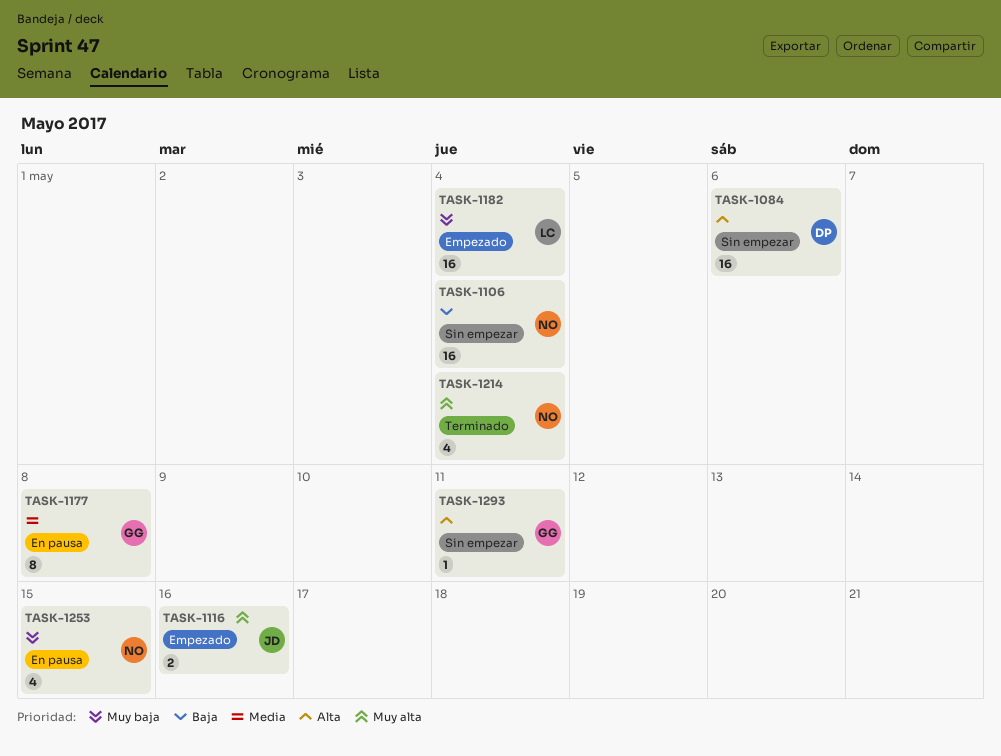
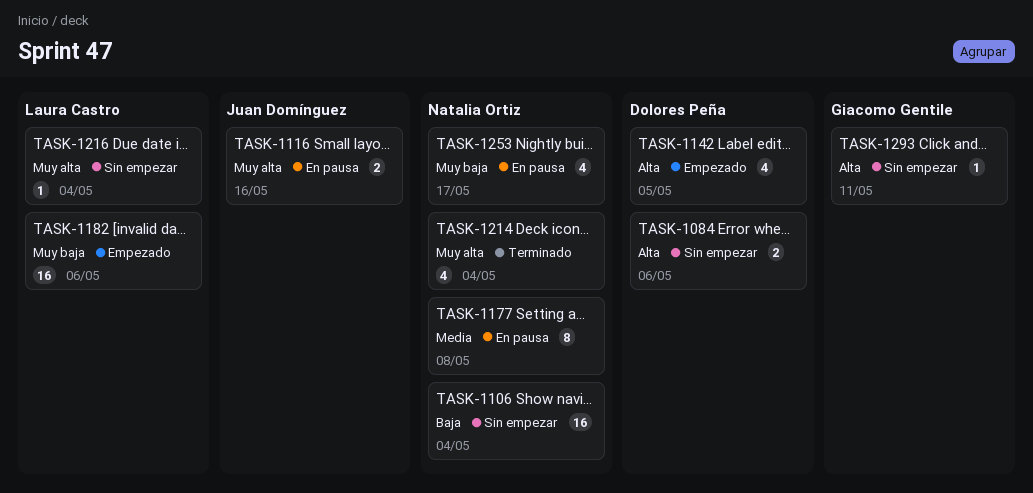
TASK-1084, estimate: 16 -> 2
TASK-1116, status: Empezado -> En pausa
TASK-1142: none -> present
TASK-1177, owner: Giacomo Gentile -> Natalia Ortiz
TASK-1182, due: May 4 -> May 6
TASK-1216: none -> present
TASK-1253, due: May 15 -> May 17

